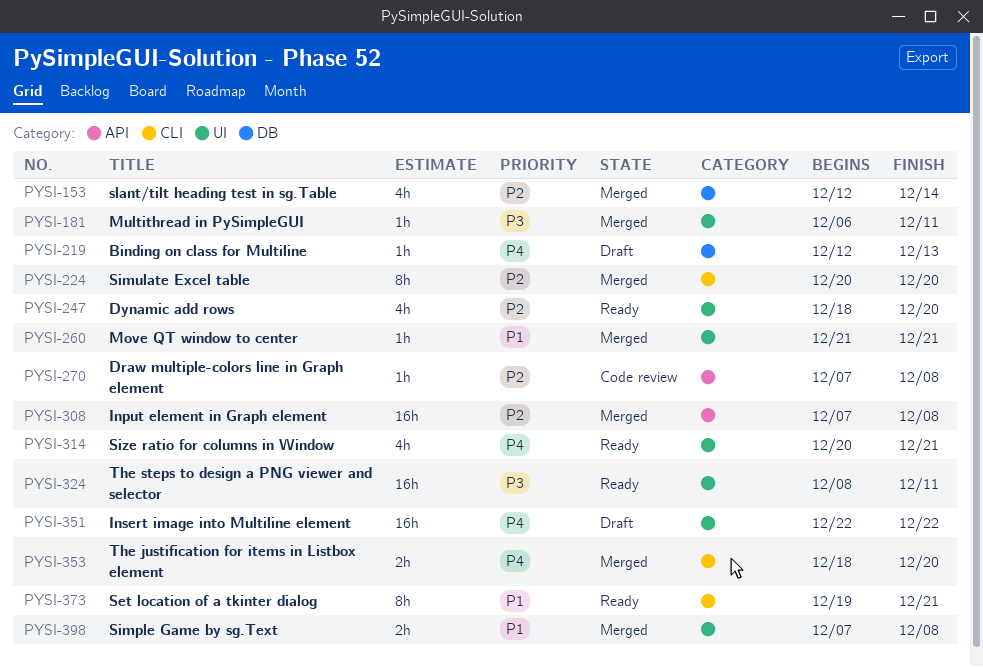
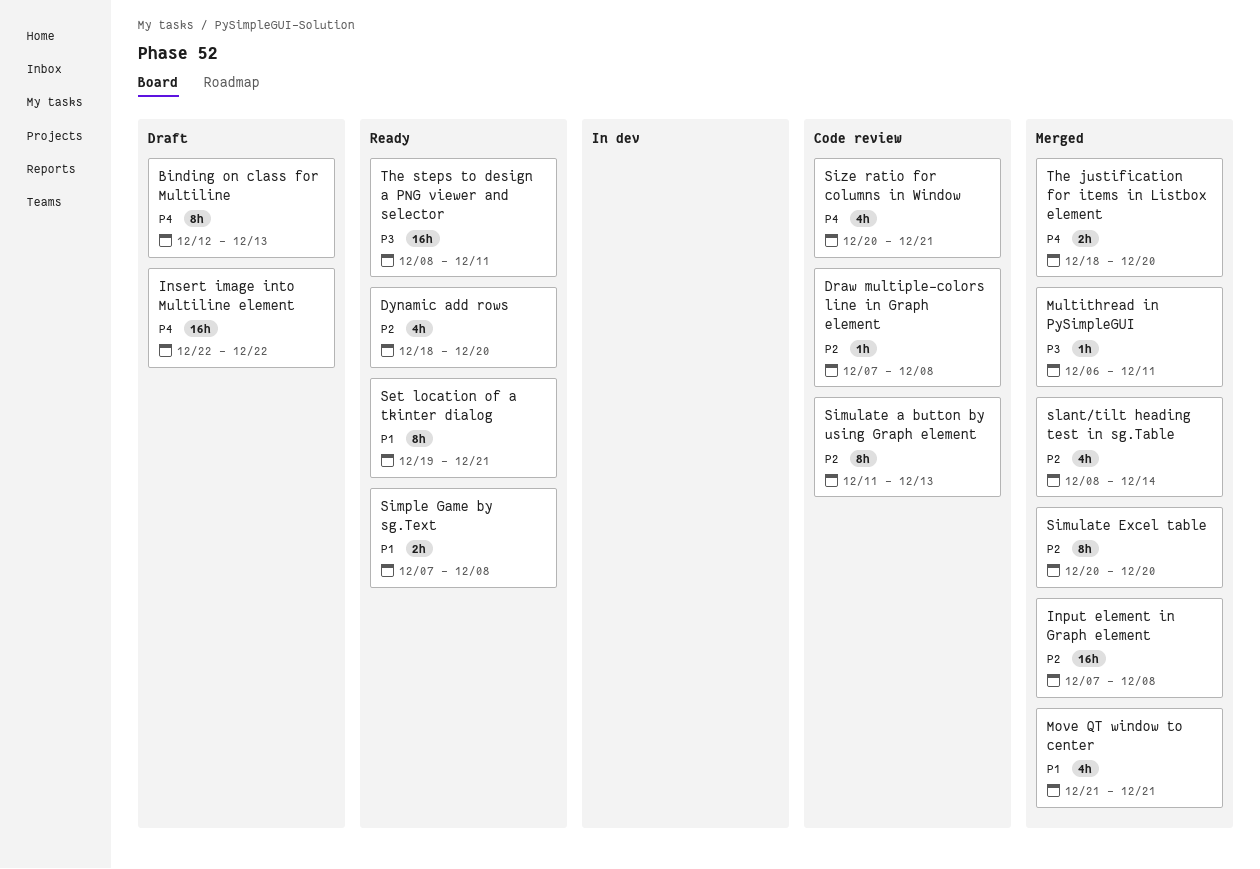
Binding on class for Multiline, estimate: 1h -> 8h
Move QT window to center, estimate: 1h -> 4h
Simple Game by sg.Text, status: Merged -> Ready
Simulate a button by using Graph element: none -> present
Size ratio for columns in Window, status: Ready -> Code review
slant/tilt heading test in sg.Table, start: Dec 12 -> Dec 8

